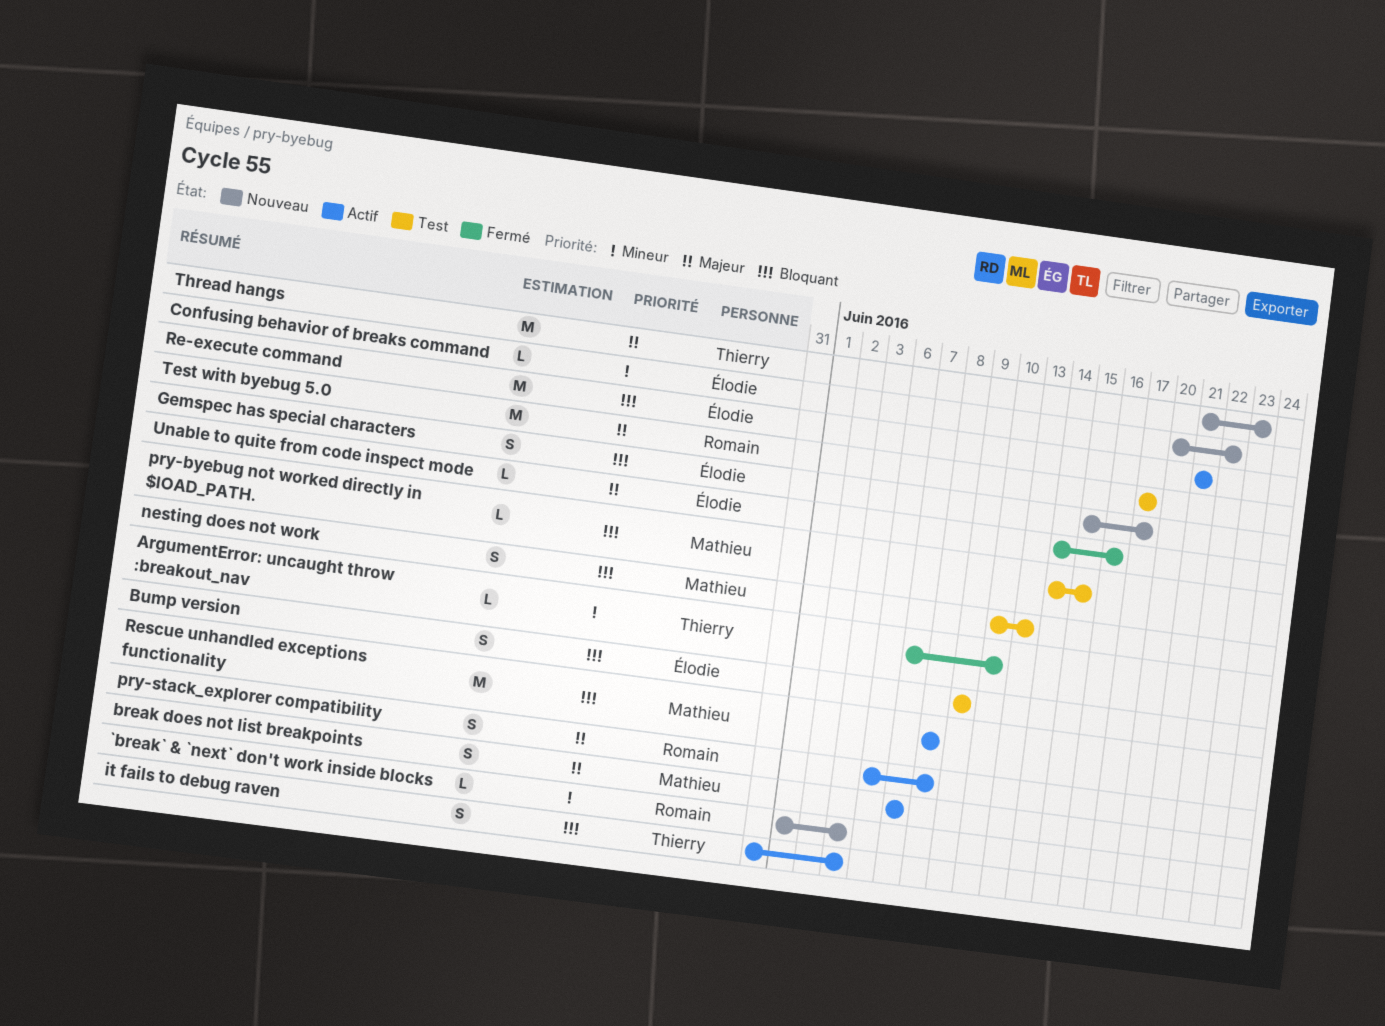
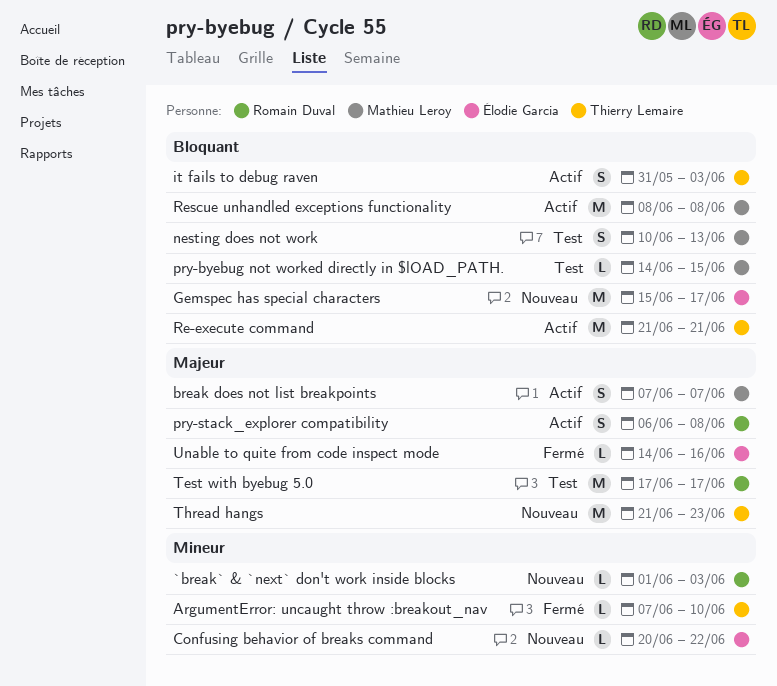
Bump version: present -> none
Gemspec has special characters, estimate: S -> M
Re-execute command, owner: Élodie Garcia -> Thierry Lemaire

